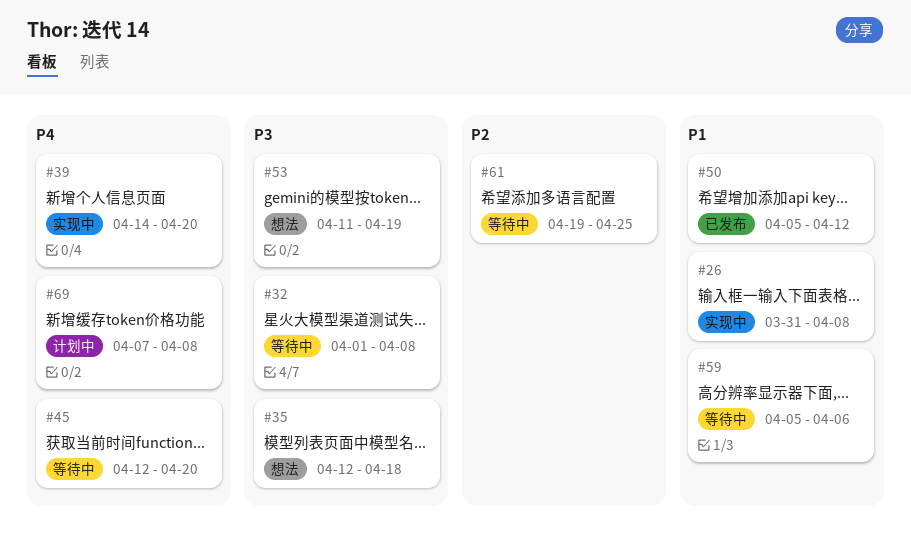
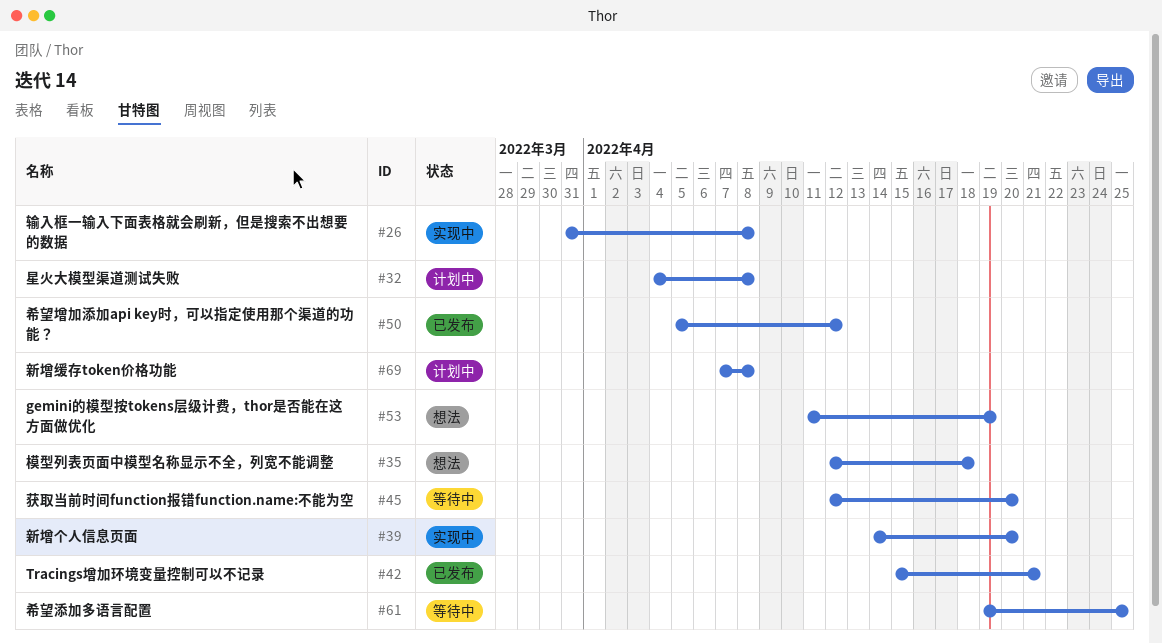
#32, status: 等待中 -> 计划中
#32, start: Apr 1 -> Apr 4
#42: none -> present
#59: present -> none

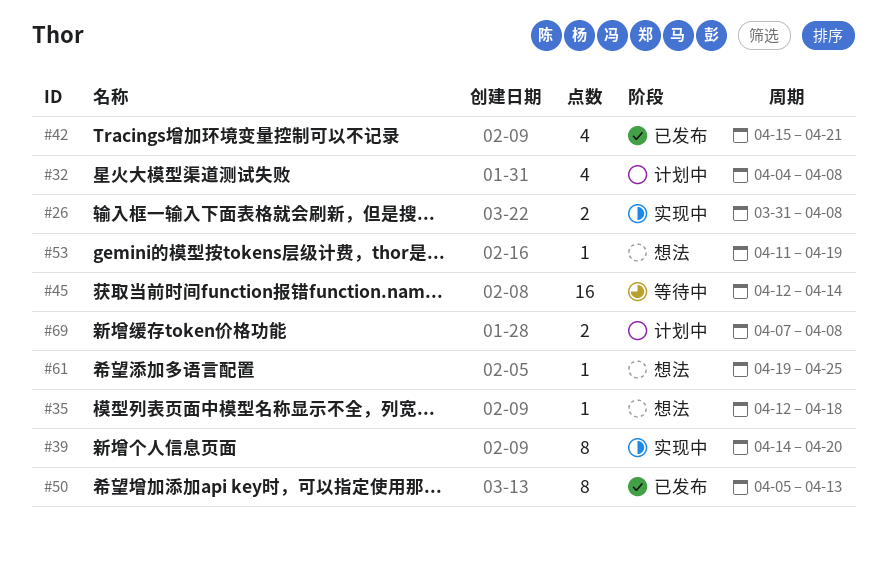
#45, due: Apr 20 -> Apr 14
#50, due: Apr 12 -> Apr 13
#61, status: 等待中 -> 想法

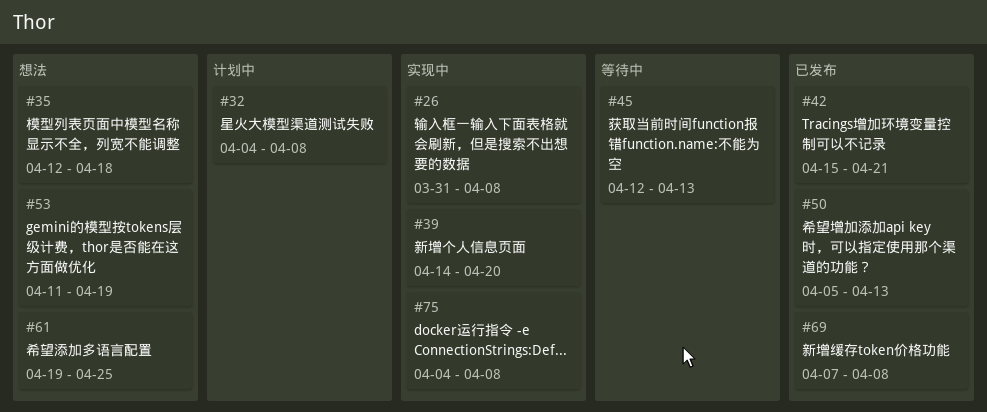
#45, due: Apr 14 -> Apr 13
#69, status: 计划中 -> 已发布
#75: none -> present

